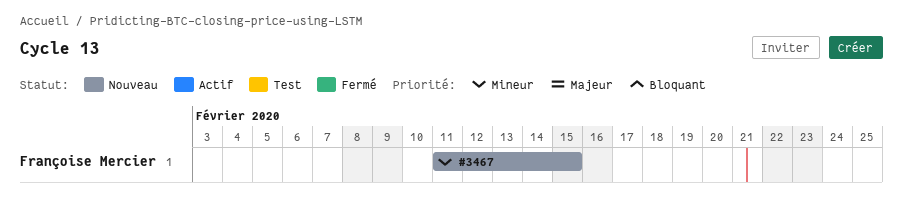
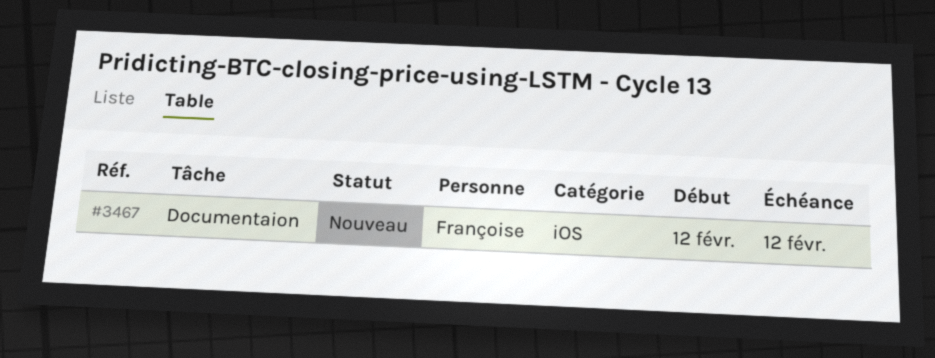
#3467, start: Feb 11 -> Feb 12
#3467, due: Feb 15 -> Feb 12

